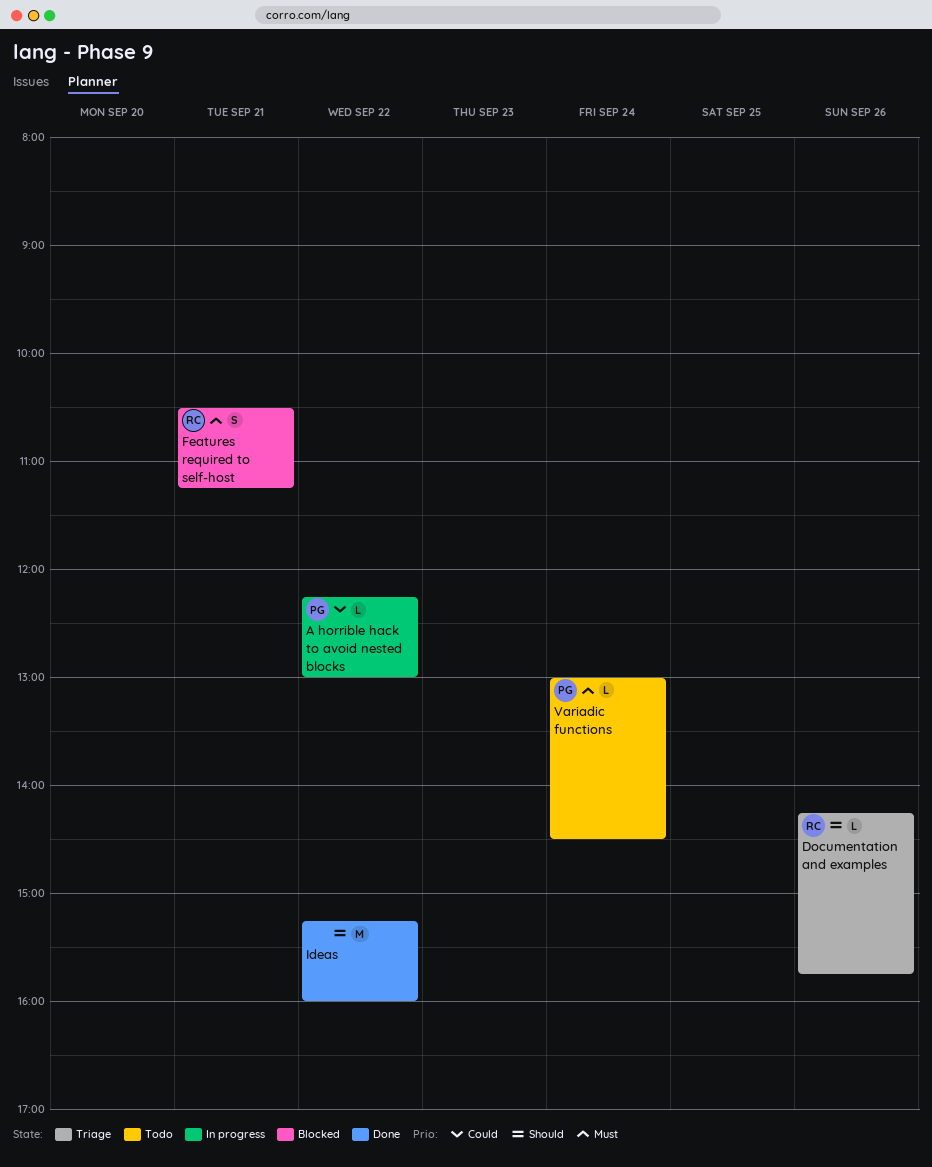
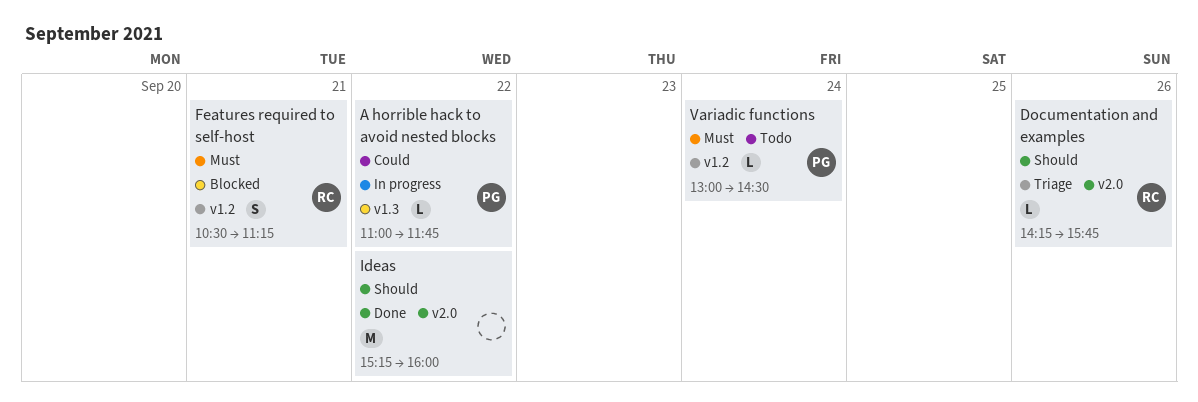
A horrible hack to avoid nested blocks, begins: 12:15 -> 11:00
A horrible hack to avoid nested blocks, ends: 13:00 -> 11:45

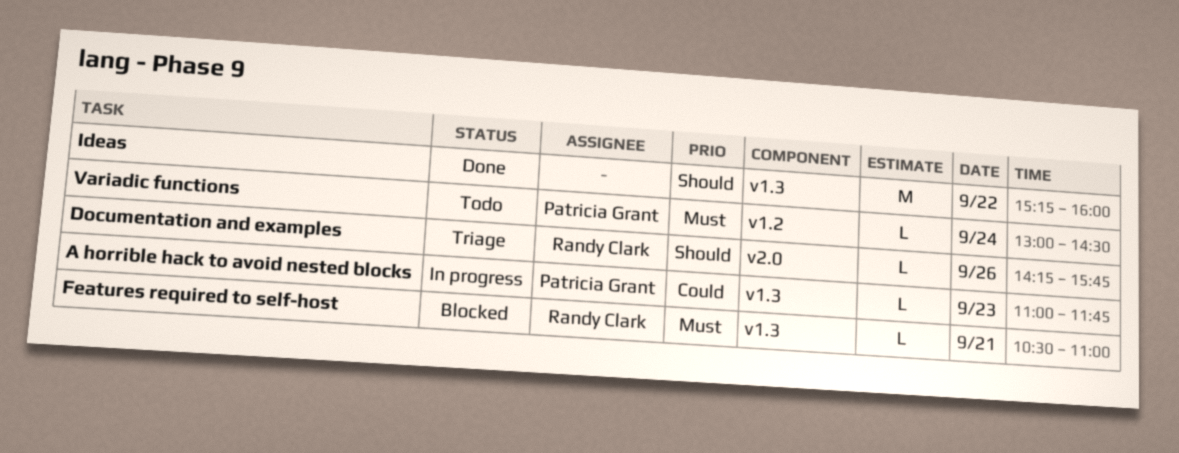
A horrible hack to avoid nested blocks, day: Sep 22 -> Sep 23
Features required to self-host, label: v1.2 -> v1.3
Features required to self-host, estimate: S -> L
Features required to self-host, ends: 11:15 -> 11:00
Ideas, label: v2.0 -> v1.3

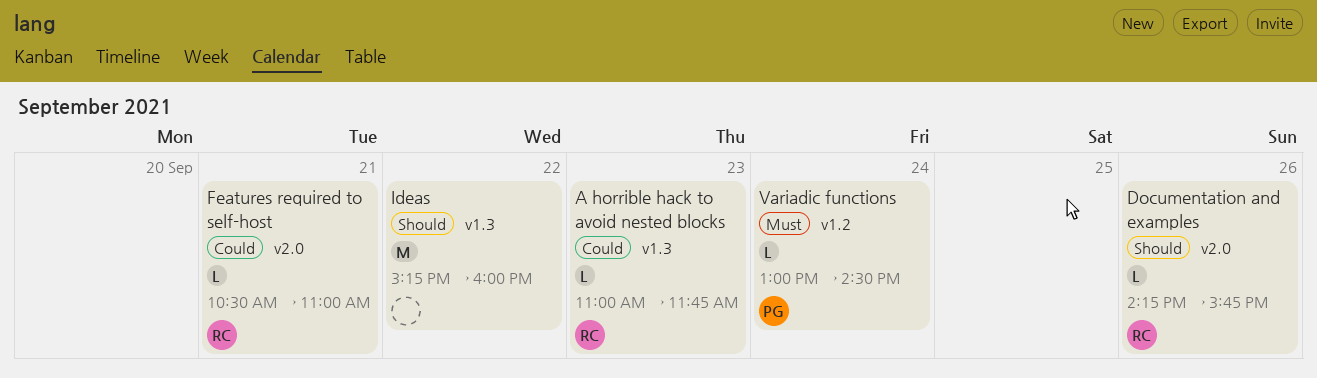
A horrible hack to avoid nested blocks, owner: Patricia Grant -> Randy Clark
Features required to self-host, priority: Must -> Could
Features required to self-host, label: v1.3 -> v2.0

